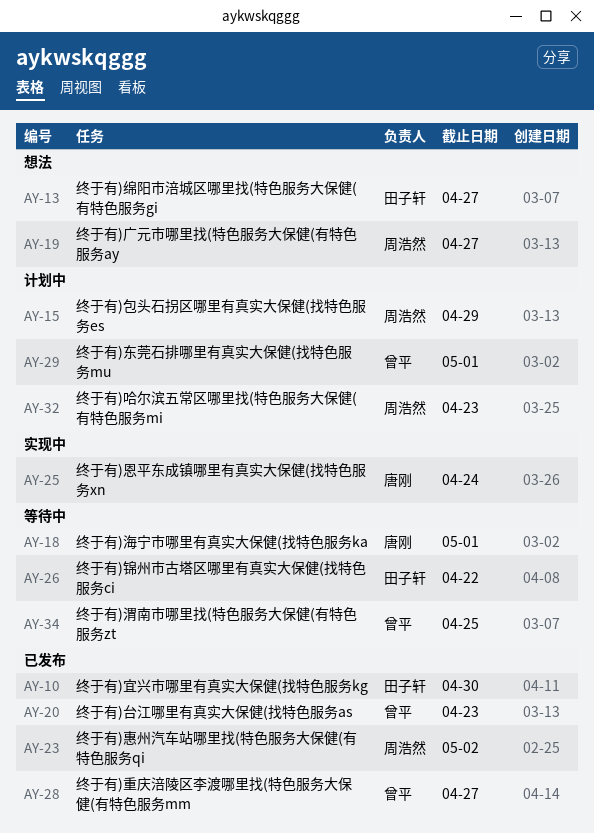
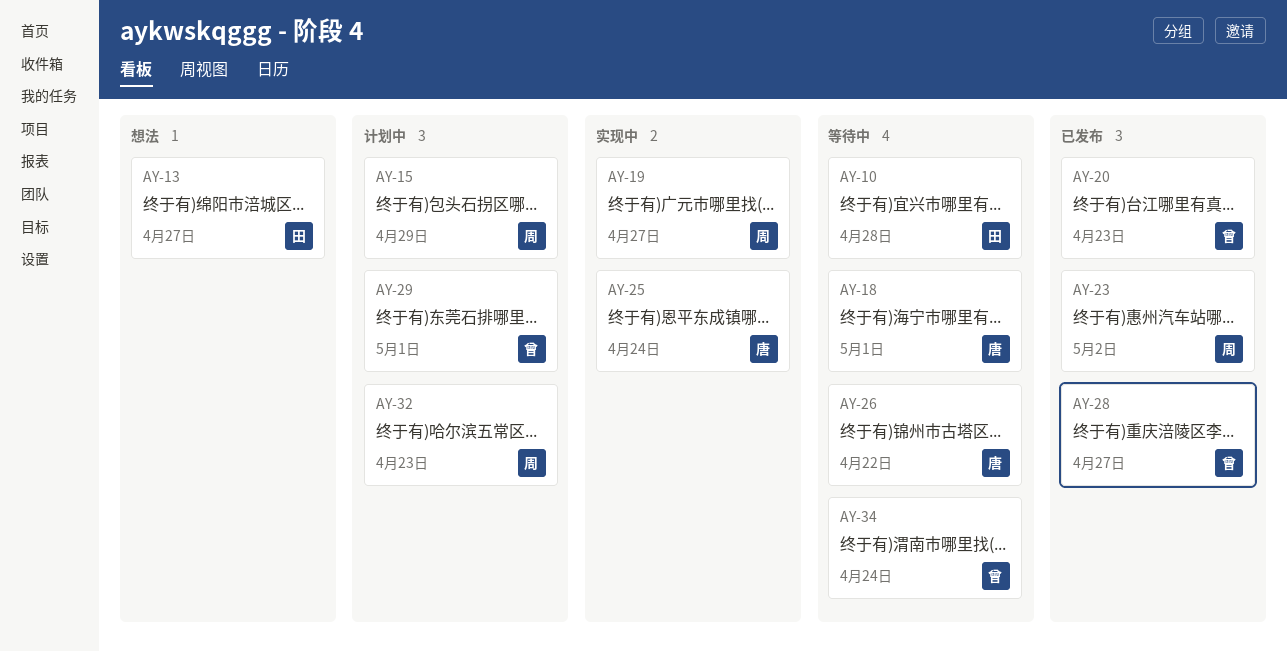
AY-10, status: 已发布 -> 等待中
AY-10, due: Apr 30 -> Apr 28
AY-19, status: 想法 -> 实现中
AY-26, owner: 田子轩 -> 唐刚
AY-34, due: Apr 25 -> Apr 24

